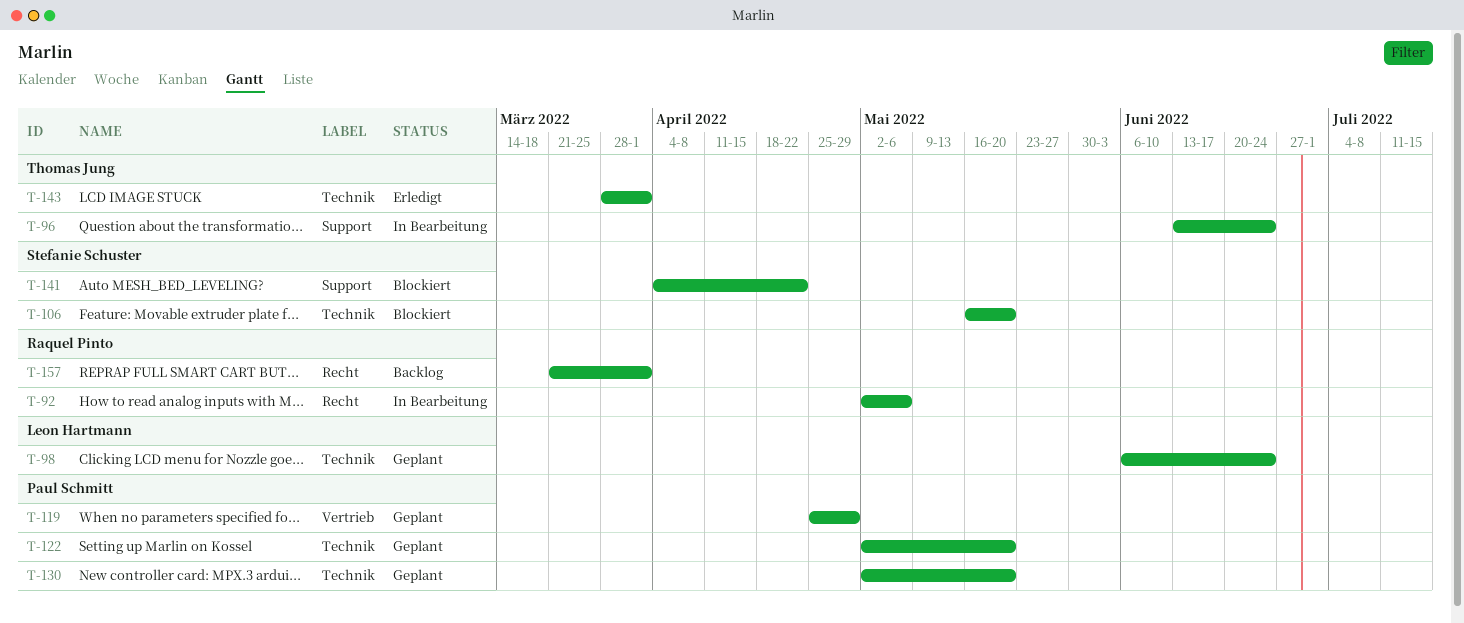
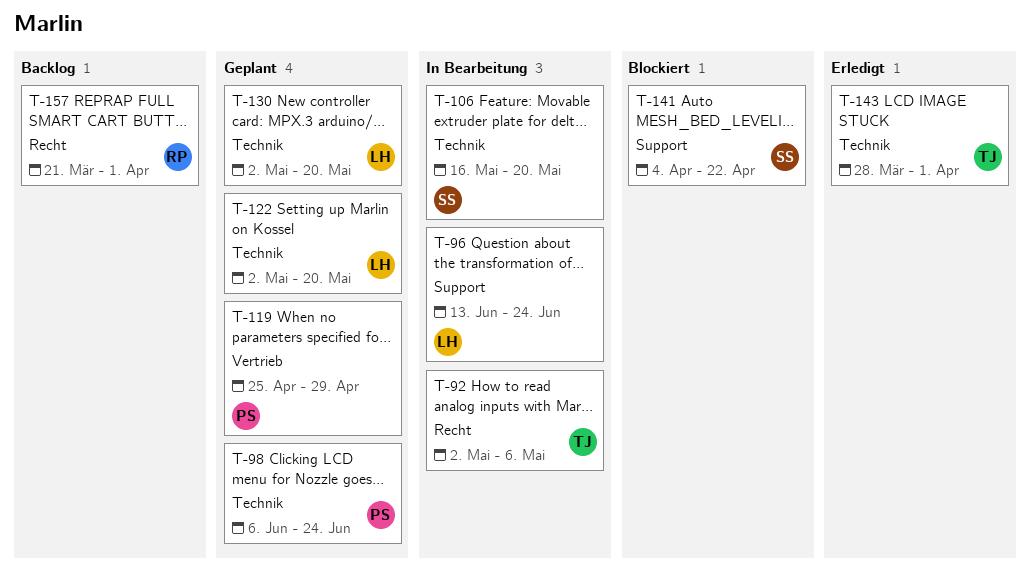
T-92, owner: Raquel Pinto -> Thomas Jung
T-96, owner: Thomas Jung -> Leon Hartmann
T-98, owner: Leon Hartmann -> Paul Schmitt
T-106, status: Blockiert -> In Bearbeitung
T-122, owner: Paul Schmitt -> Leon Hartmann
T-130, owner: Paul Schmitt -> Leon Hartmann

